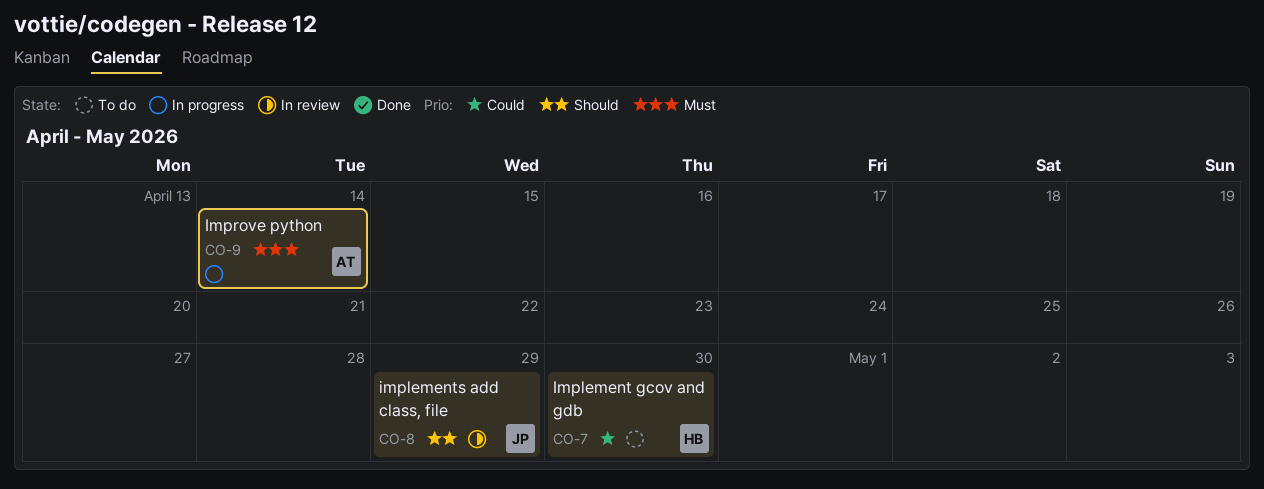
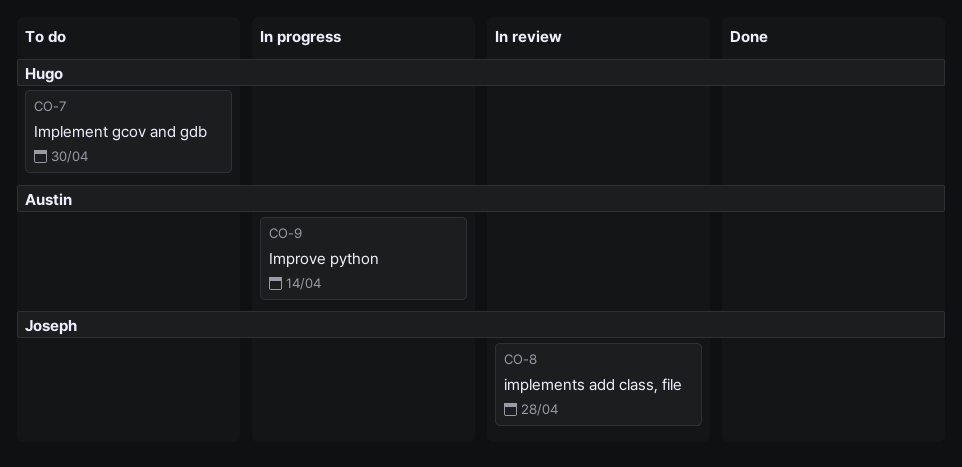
CO-8, due: Apr 29 -> Apr 28

